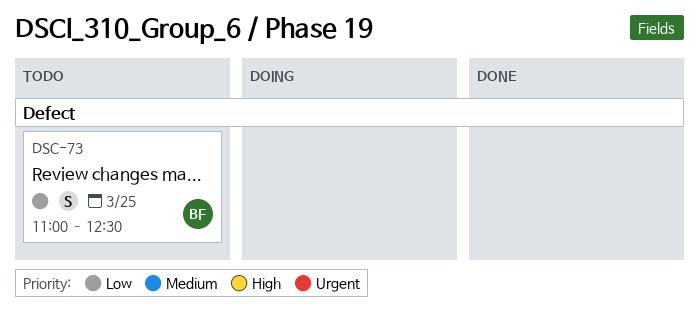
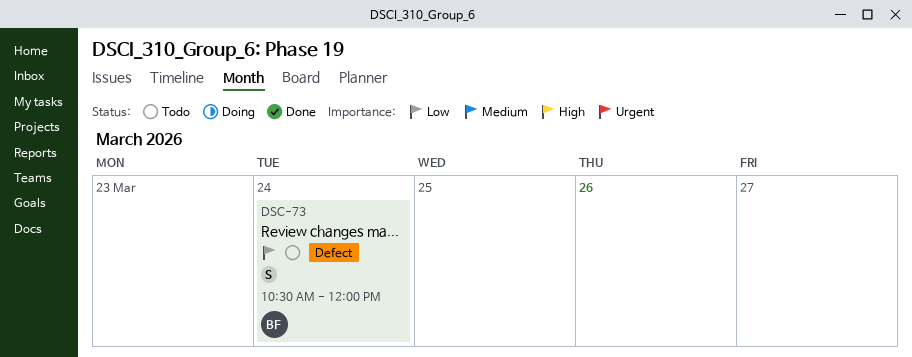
DSC-73, day: Mar 25 -> Mar 24
DSC-73, begins: 11:00 -> 10:30
DSC-73, ends: 12:30 -> 12:00

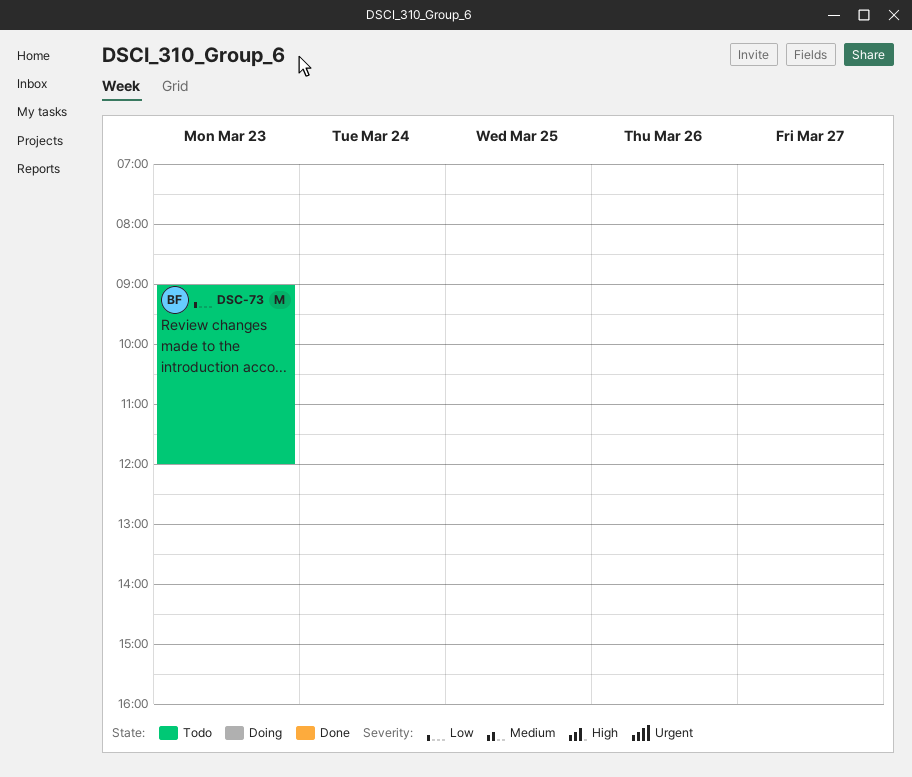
DSC-73, estimate: S -> M
DSC-73, day: Mar 24 -> Mar 23
DSC-73, begins: 10:30 -> 09:00

